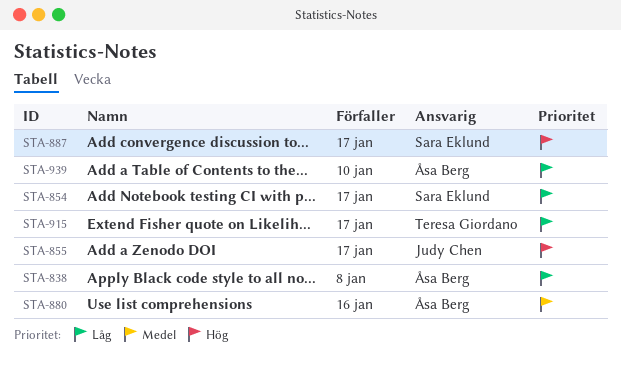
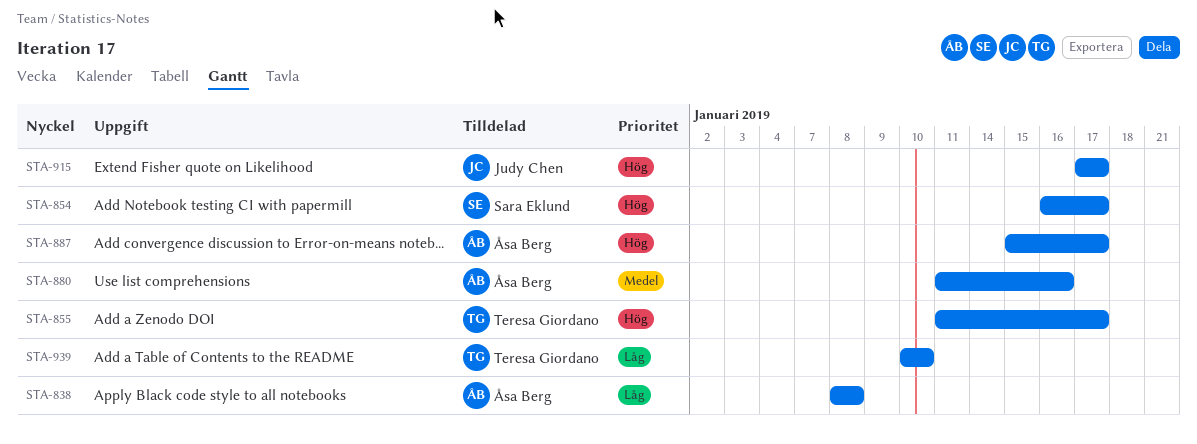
STA-854, priority: Låg -> Hög
STA-855, owner: Judy Chen -> Teresa Giordano
STA-887, owner: Sara Eklund -> Åsa Berg
STA-915, owner: Teresa Giordano -> Judy Chen
STA-915, priority: Låg -> Hög
STA-939, owner: Åsa Berg -> Teresa Giordano

